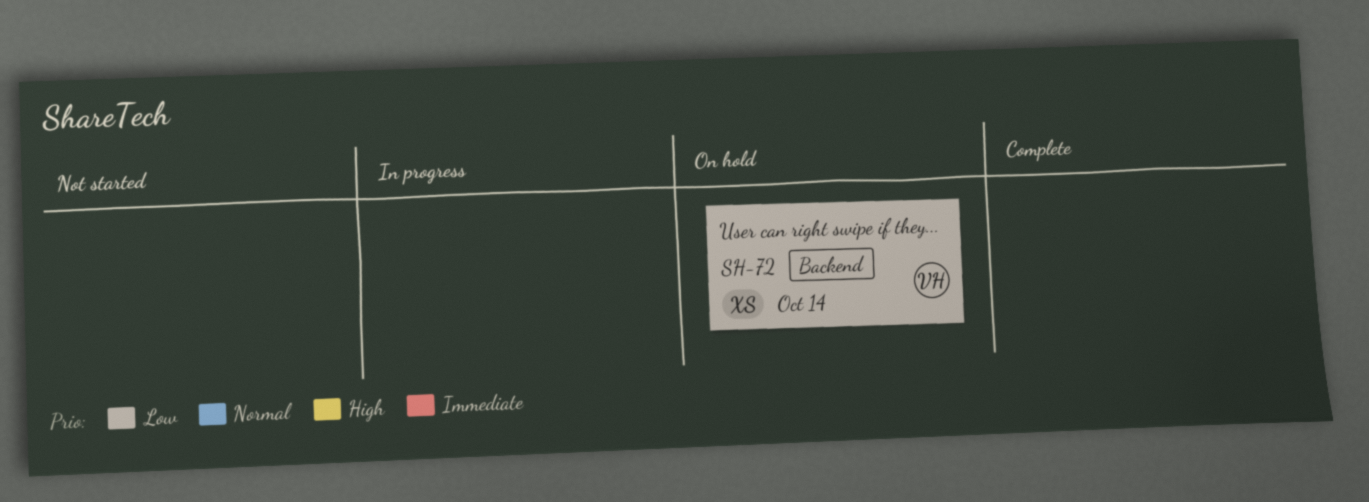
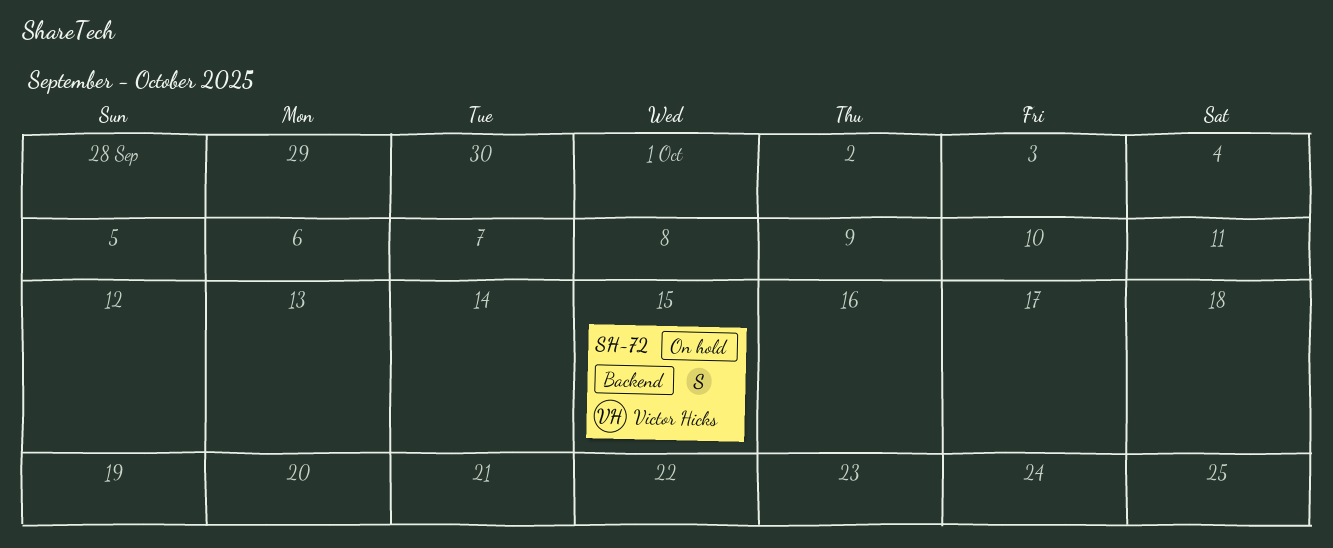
SH-72, estimate: XS -> S
SH-72, due: Oct 14 -> Oct 15

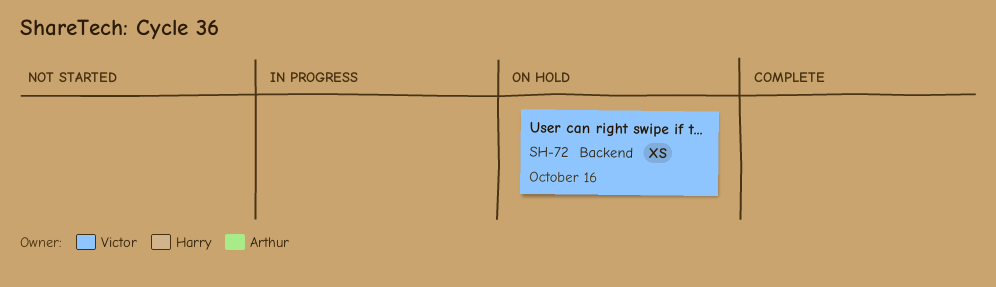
SH-72, estimate: S -> XS
SH-72, due: Oct 15 -> Oct 16

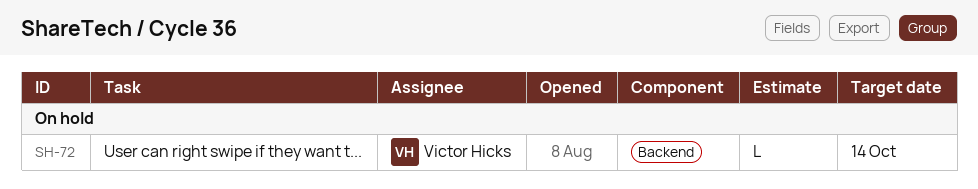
SH-72, estimate: XS -> L
SH-72, due: Oct 16 -> Oct 14

